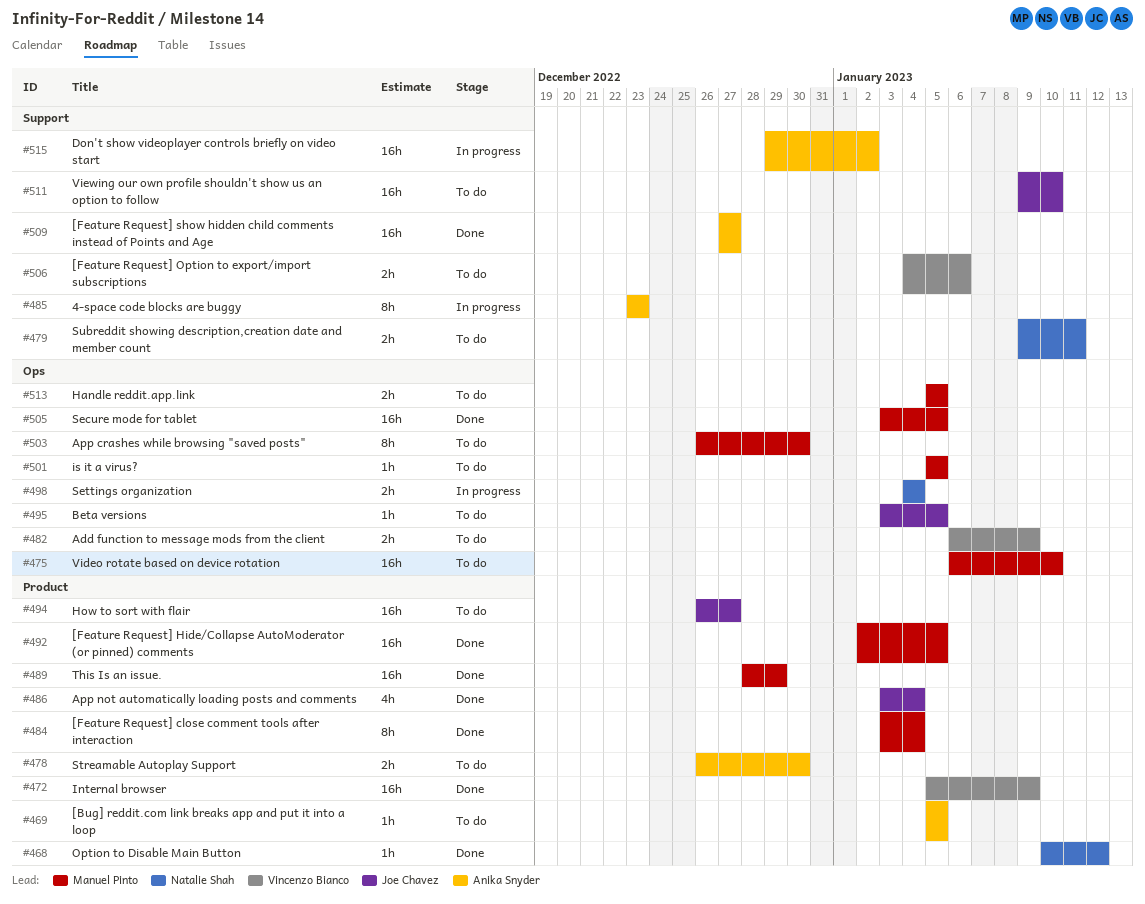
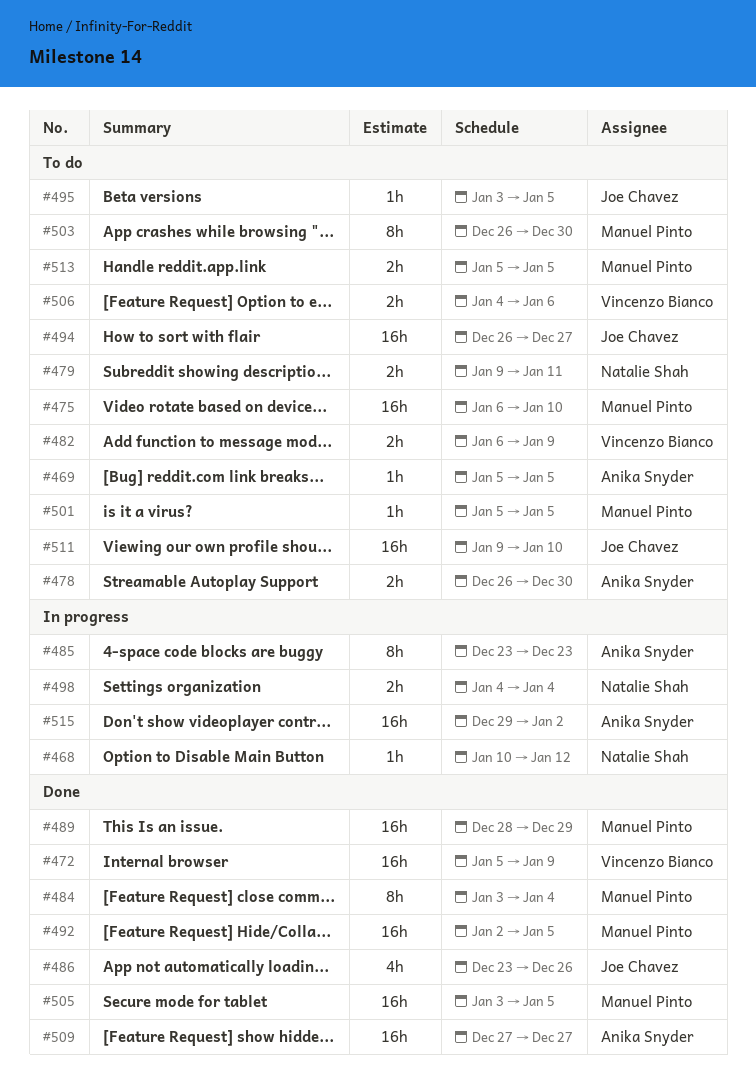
#468, status: Done -> In progress
#486, start: Jan 3 -> Dec 23
#486, due: Jan 4 -> Dec 26

